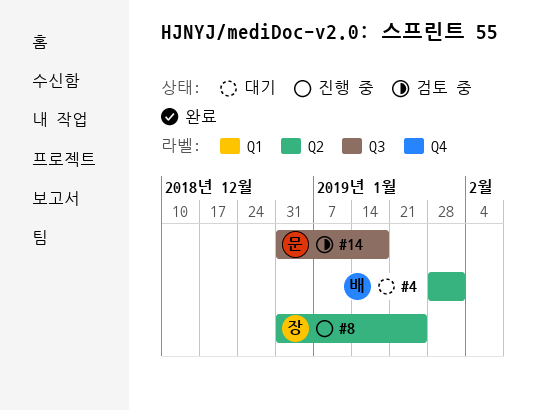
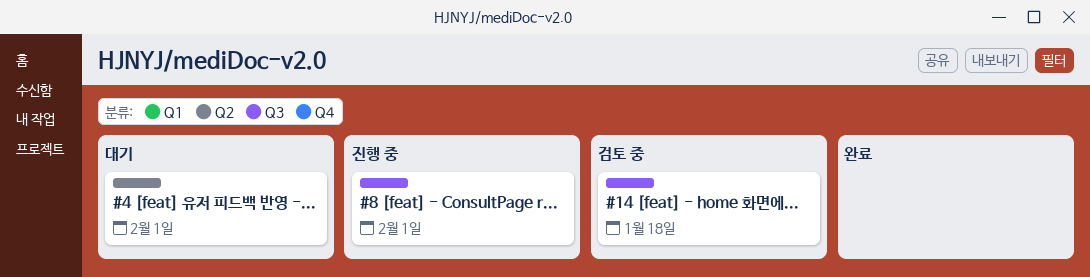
#8, label: Q2 -> Q3
#8, due: Jan 25 -> Feb 1

